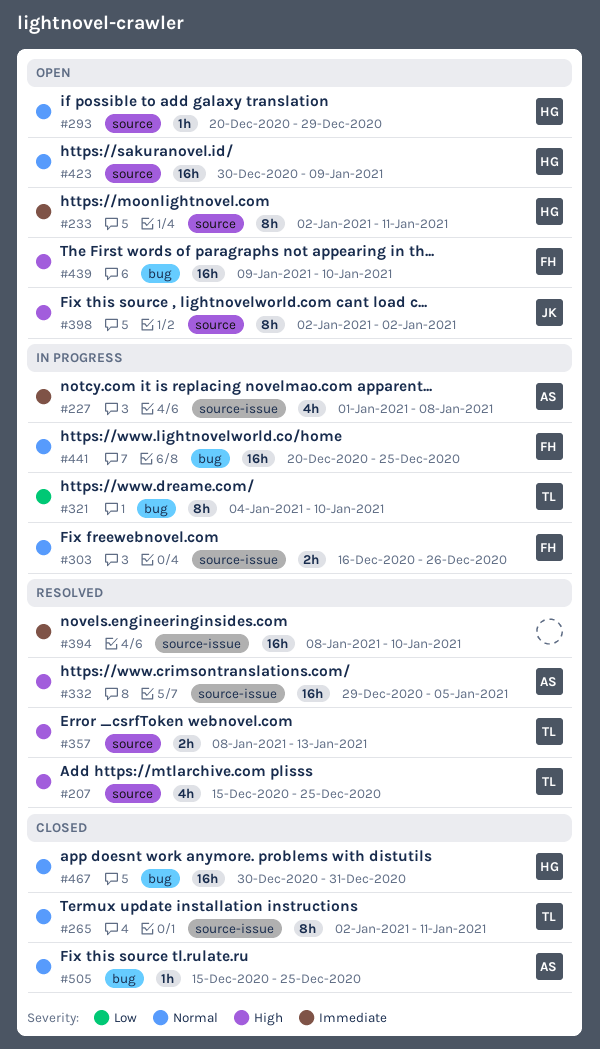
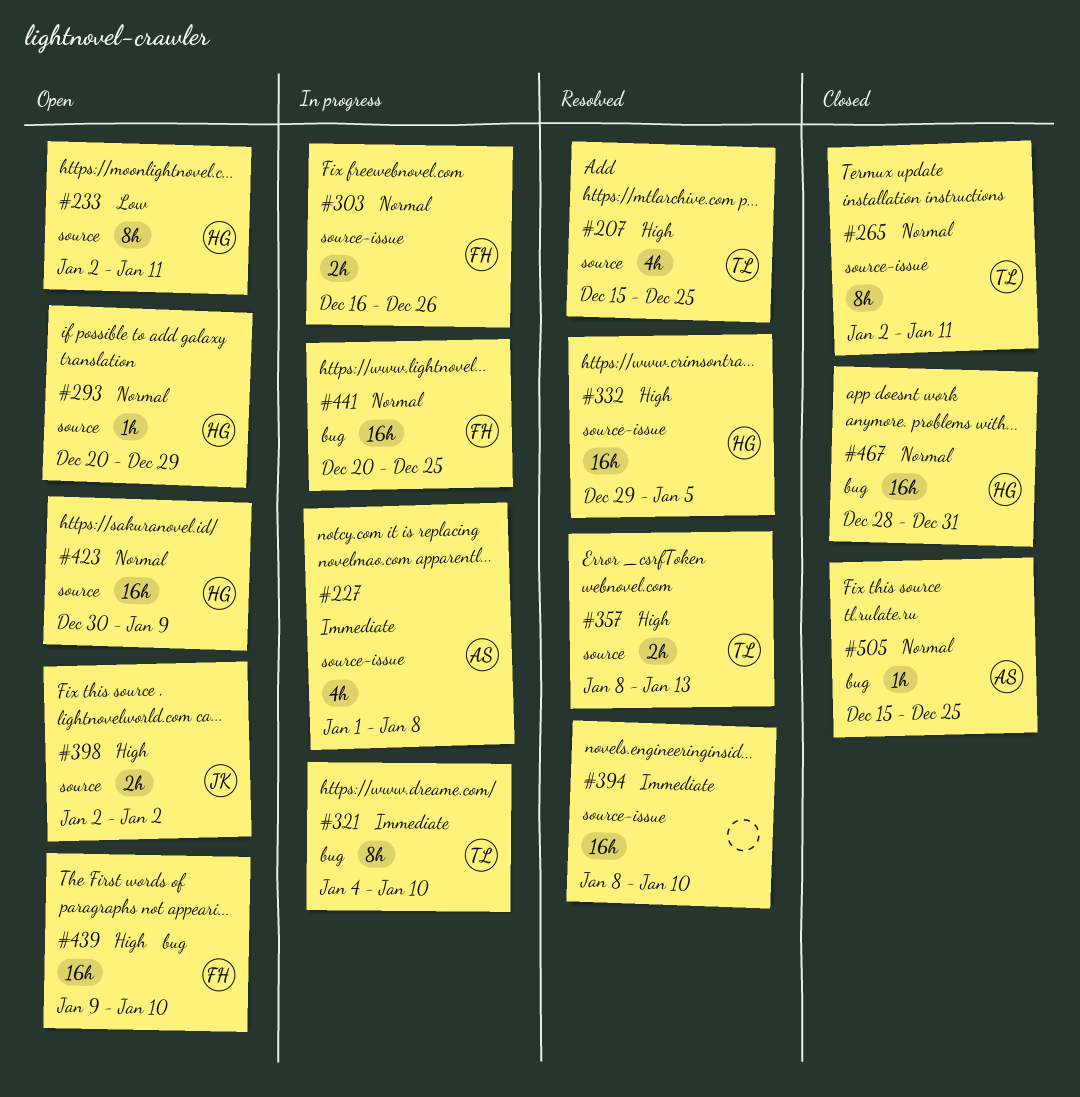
#233, priority: Immediate -> Low
#321, priority: Low -> Immediate
#332, owner: AS -> HG
#398, estimate: 8h -> 2h
#467, start: Dec 30 -> Dec 28

